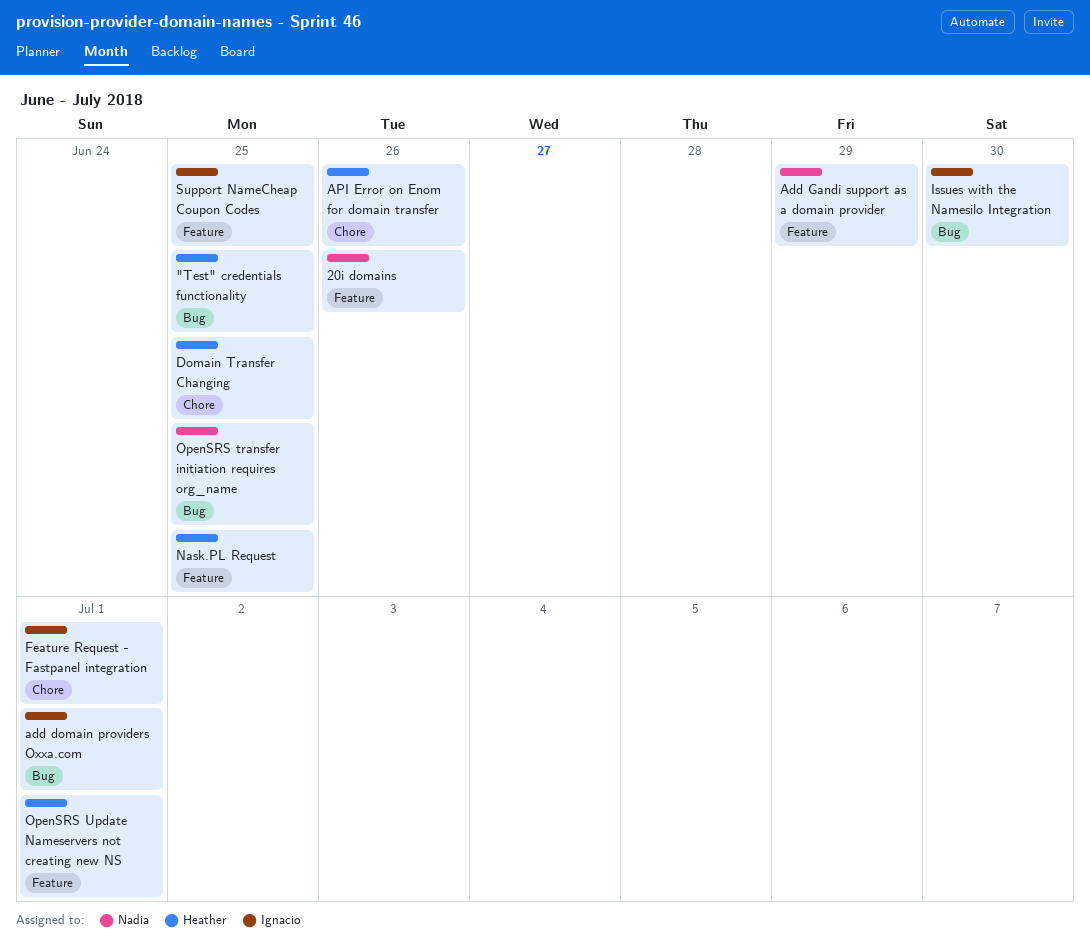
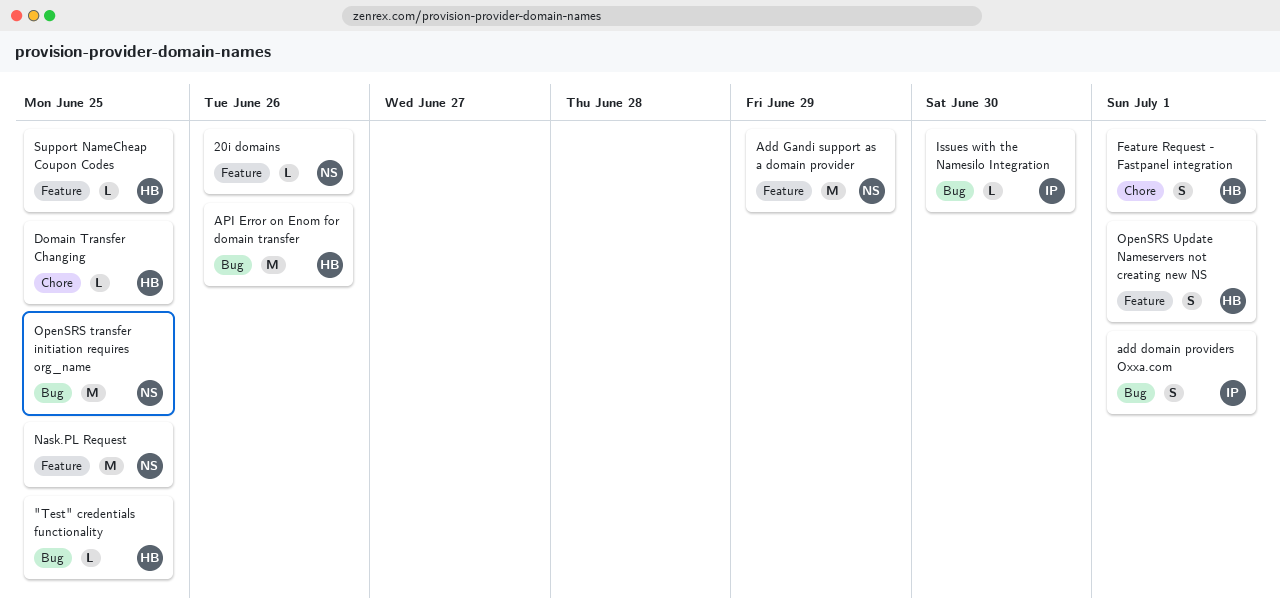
API Error on Enom for domain transfer, label: Chore -> Bug
Feature Request - Fastpanel integration, owner: Ignacio -> Heather
Nask.PL Request, owner: Heather -> Nadia
Support NameCheap Coupon Codes, owner: Ignacio -> Heather

